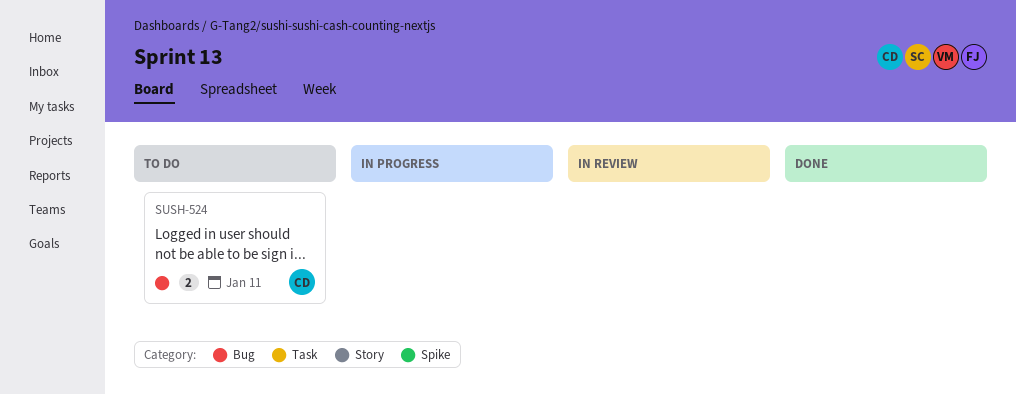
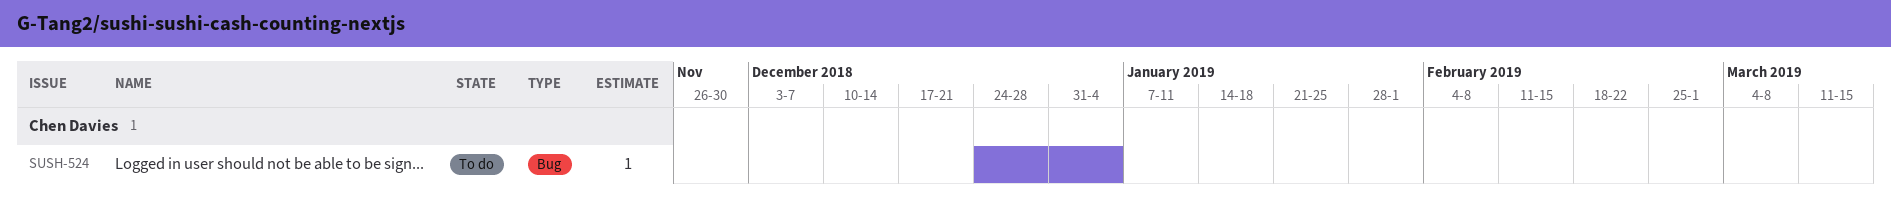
SUSH-524, estimate: 2 -> 1
SUSH-524, due: Jan 11 -> Jan 4

